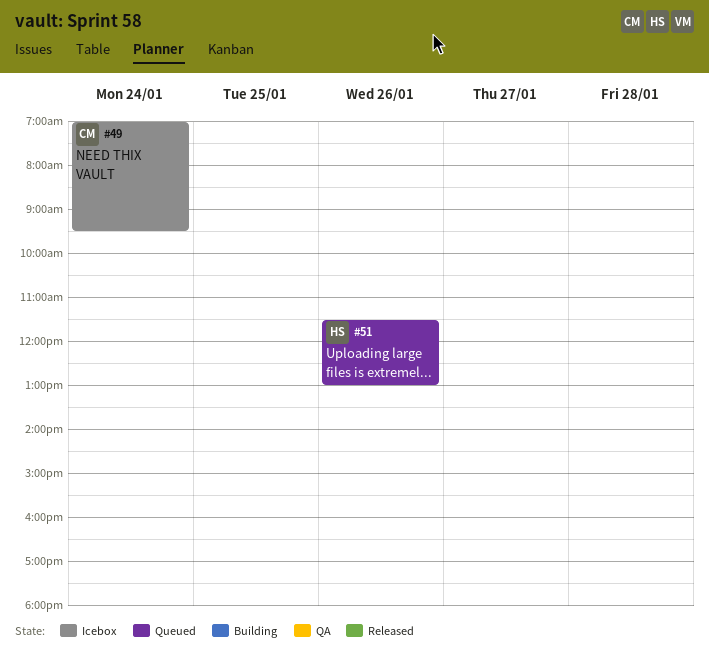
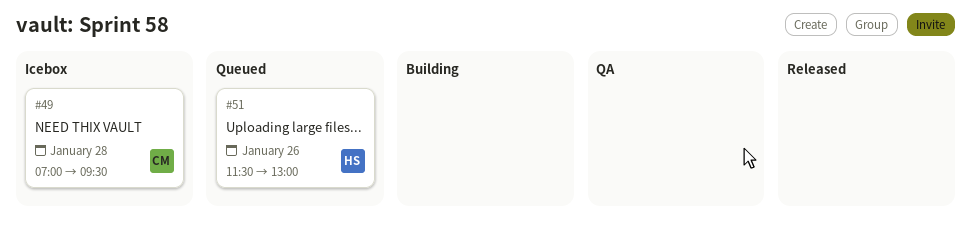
#49, day: Jan 24 -> Jan 28

